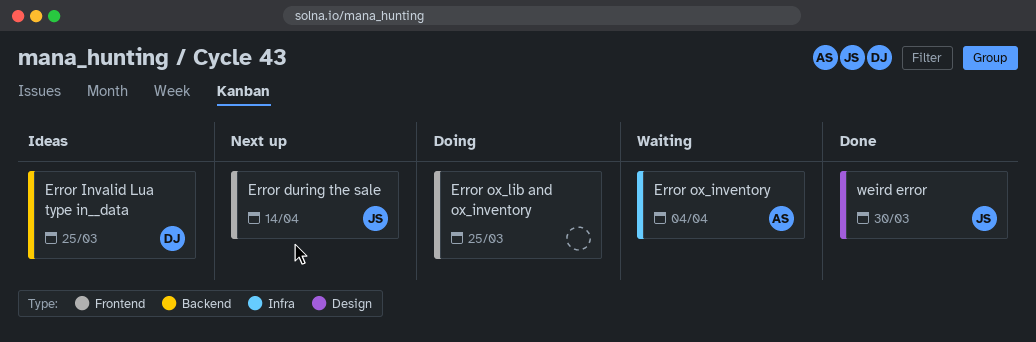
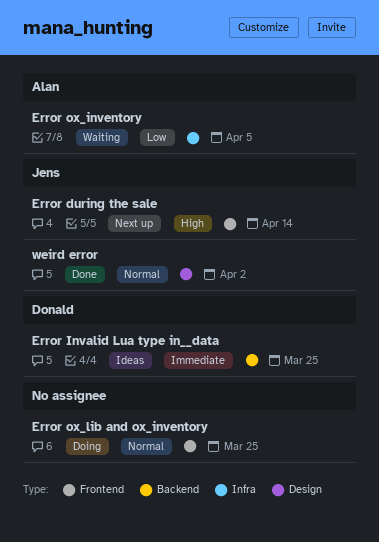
Error ox_inventory, due: Apr 4 -> Apr 5
weird error, due: Mar 30 -> Apr 2

